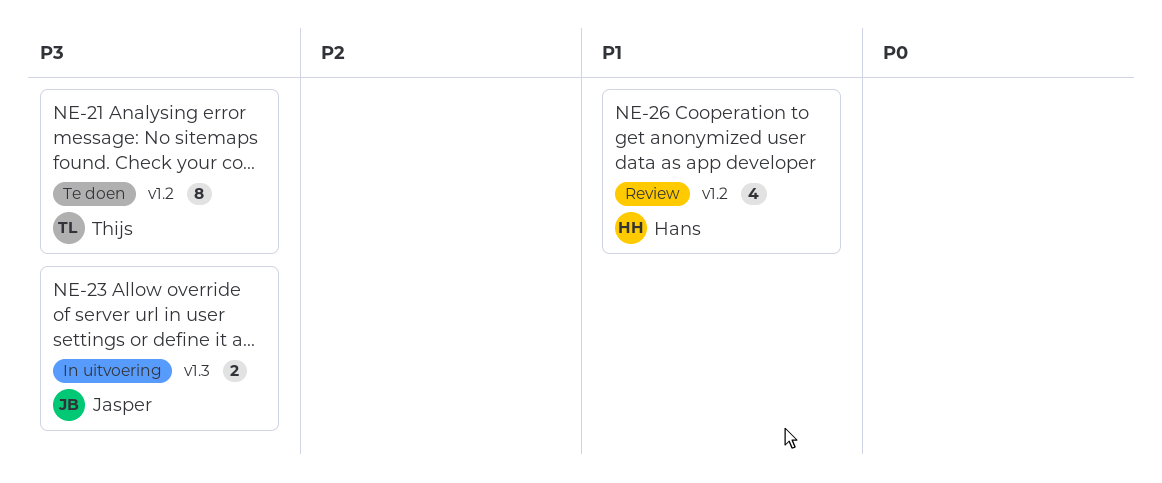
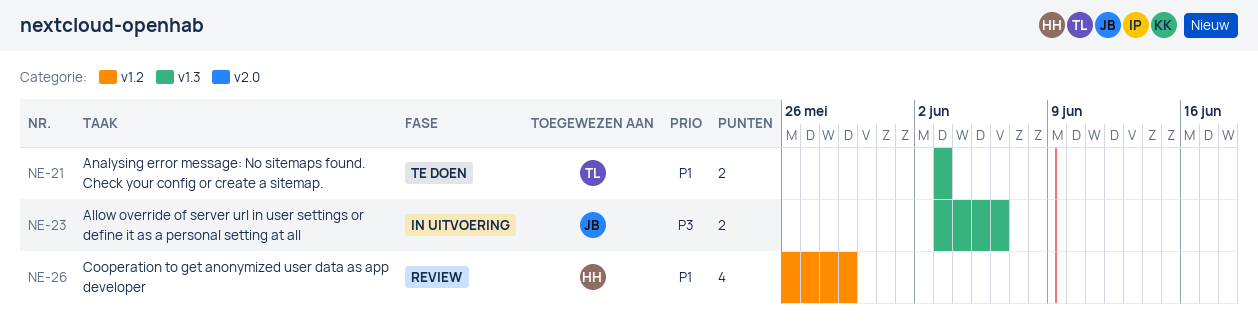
NE-21, priority: P3 -> P1
NE-21, label: v1.2 -> v1.3
NE-21, estimate: 8 -> 2

